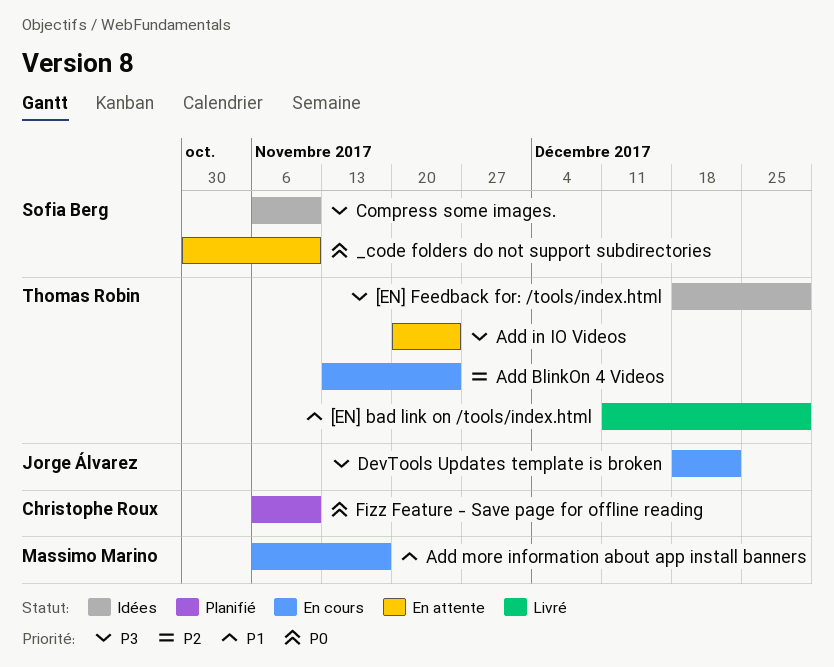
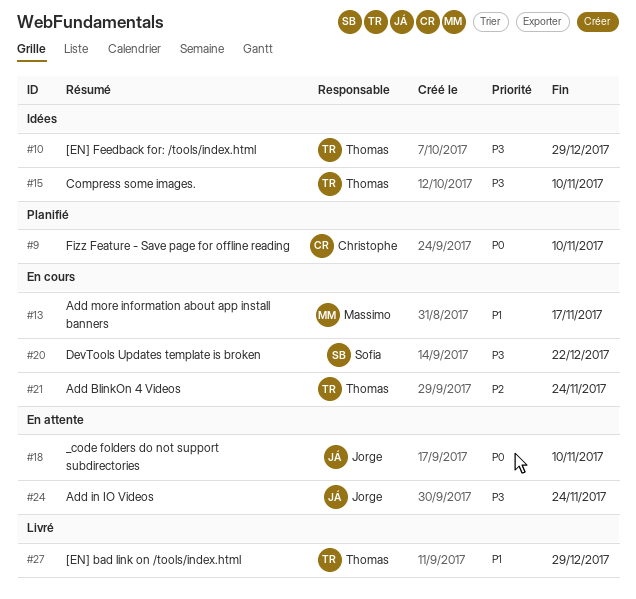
_code folders do not support subdirectories, owner: Sofia Berg -> Jorge Álvarez
Add in IO Videos, owner: Thomas Robin -> Jorge Álvarez
Compress some images., owner: Sofia Berg -> Thomas Robin
DevTools Updates template is broken, owner: Jorge Álvarez -> Sofia Berg

